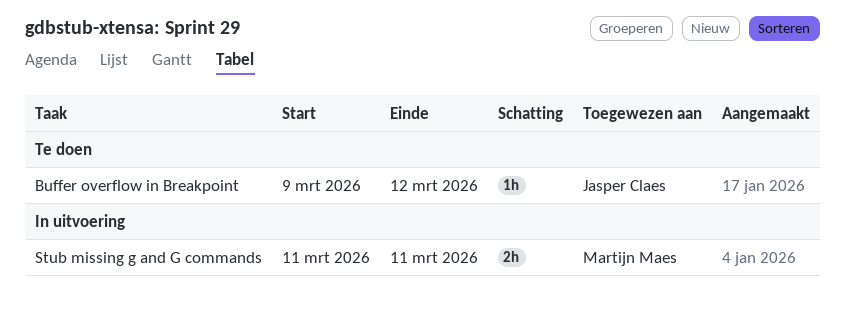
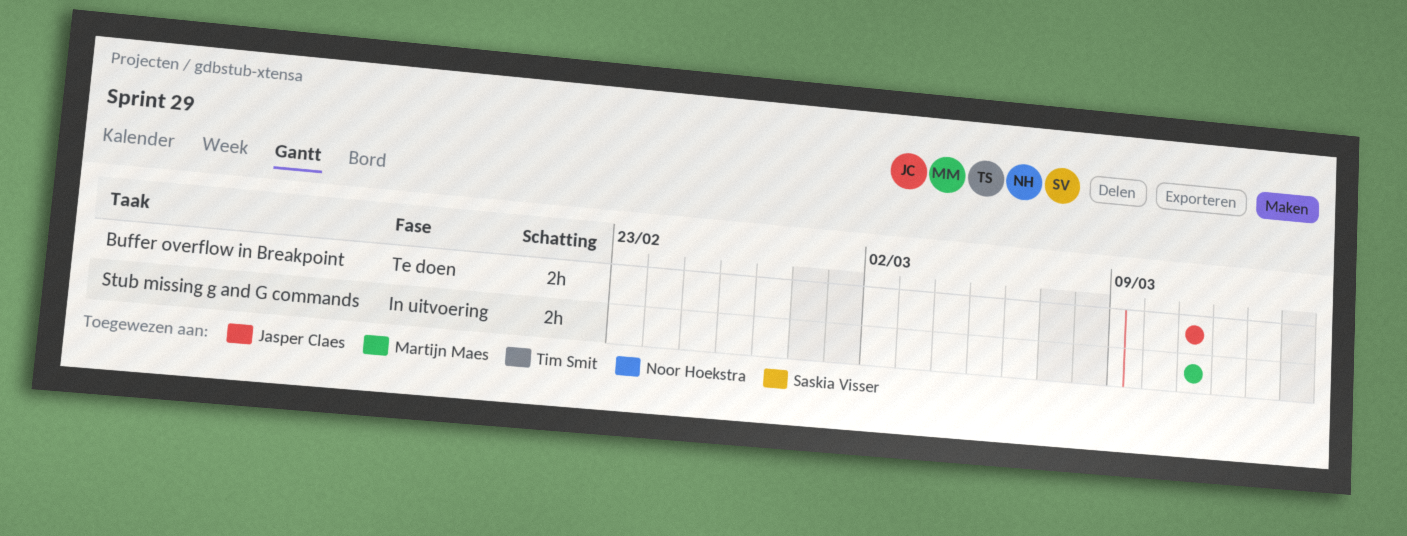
Buffer overflow in Breakpoint, estimate: 1h -> 2h
Buffer overflow in Breakpoint, start: Mar 9 -> Mar 11
Buffer overflow in Breakpoint, due: Mar 12 -> Mar 11

